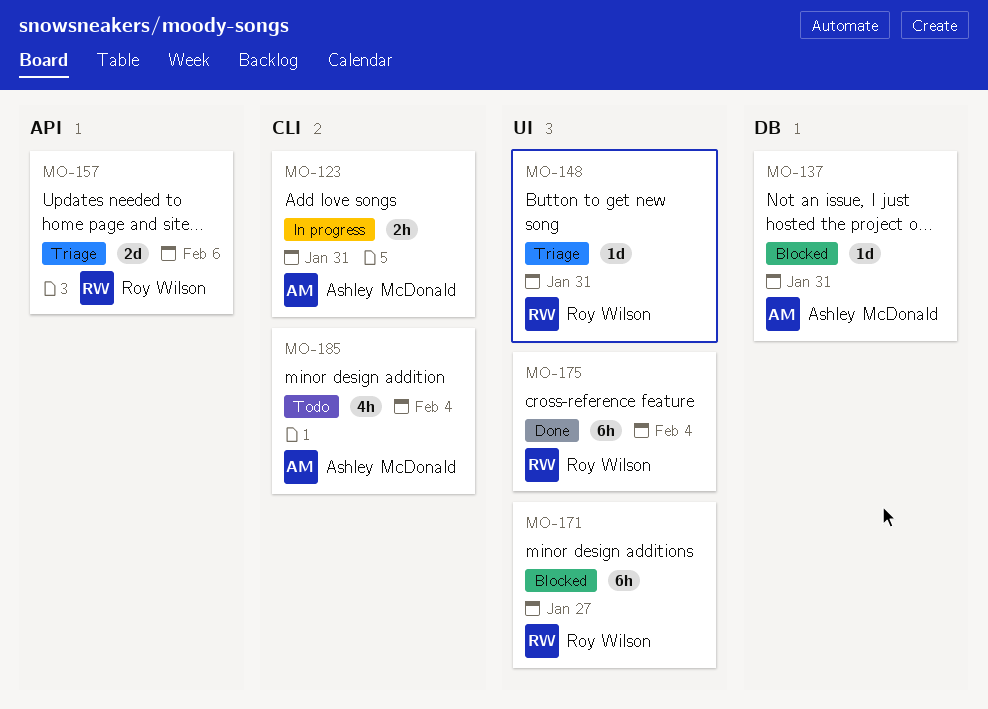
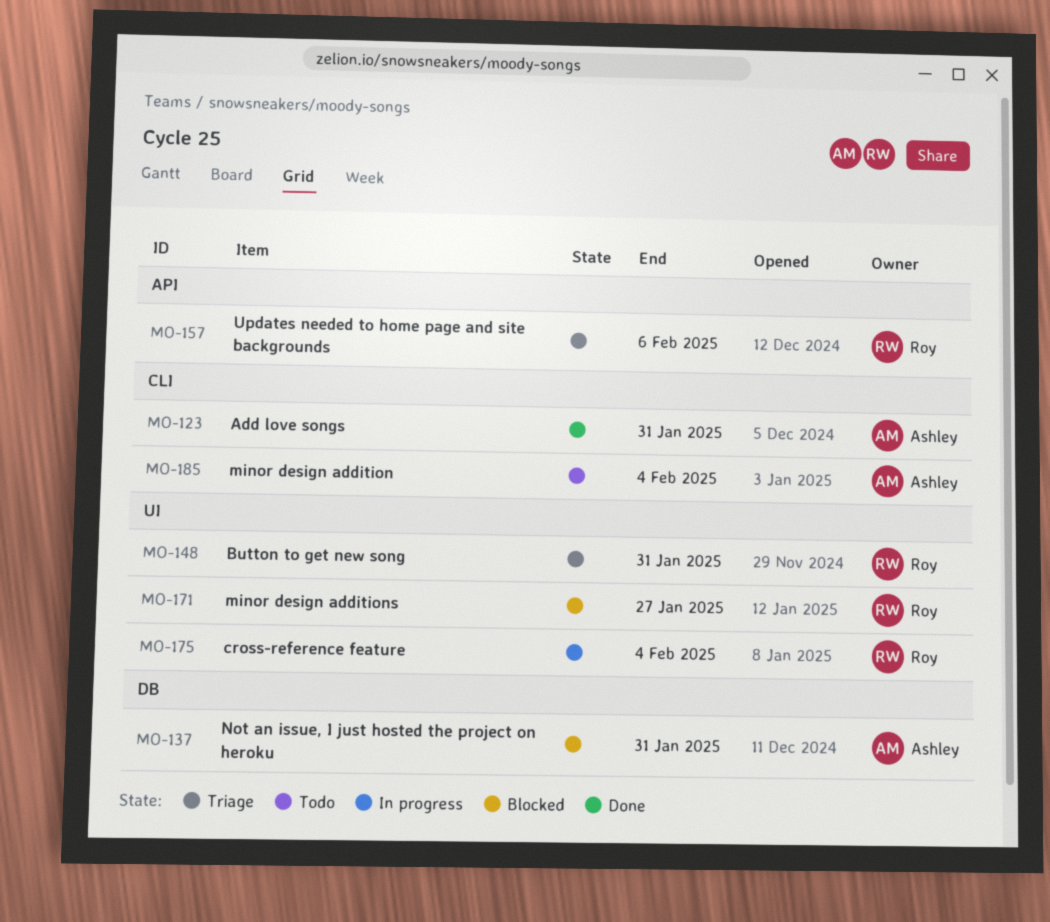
MO-123, status: In progress -> Done
MO-175, status: Done -> In progress

